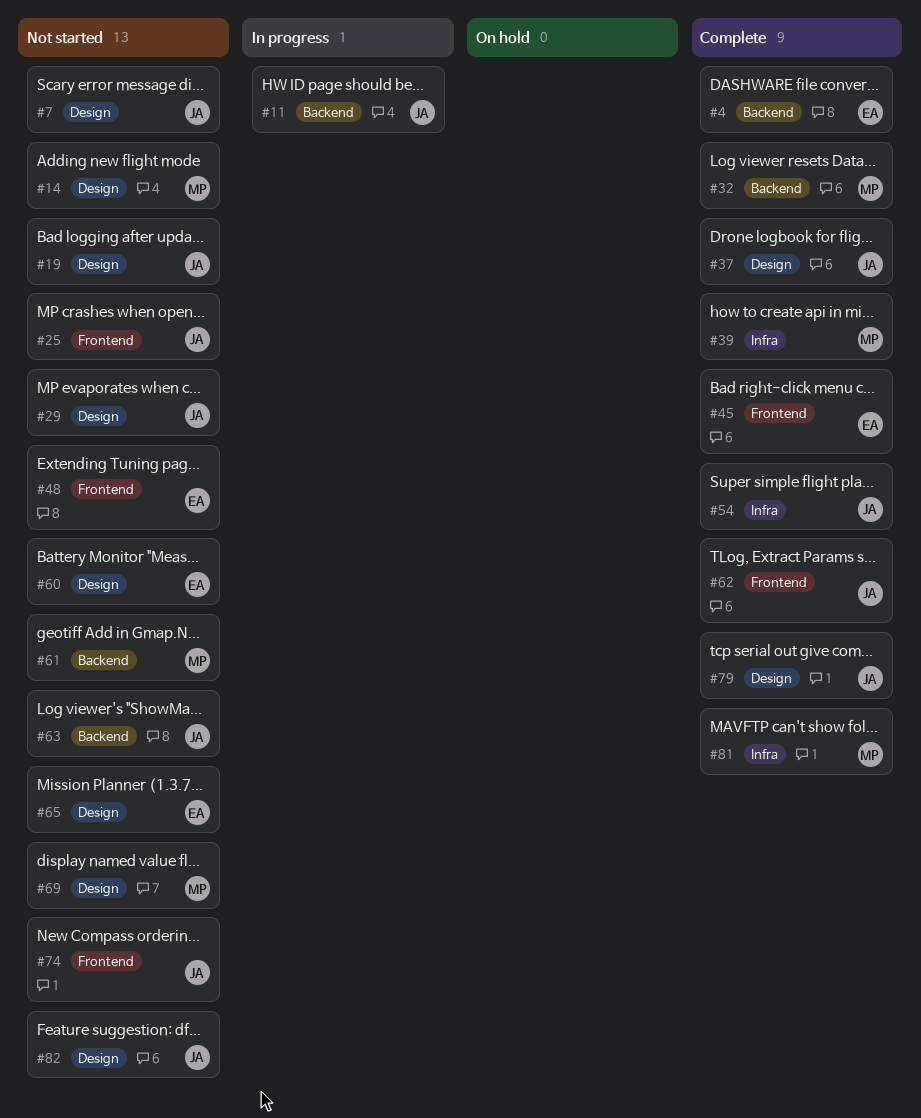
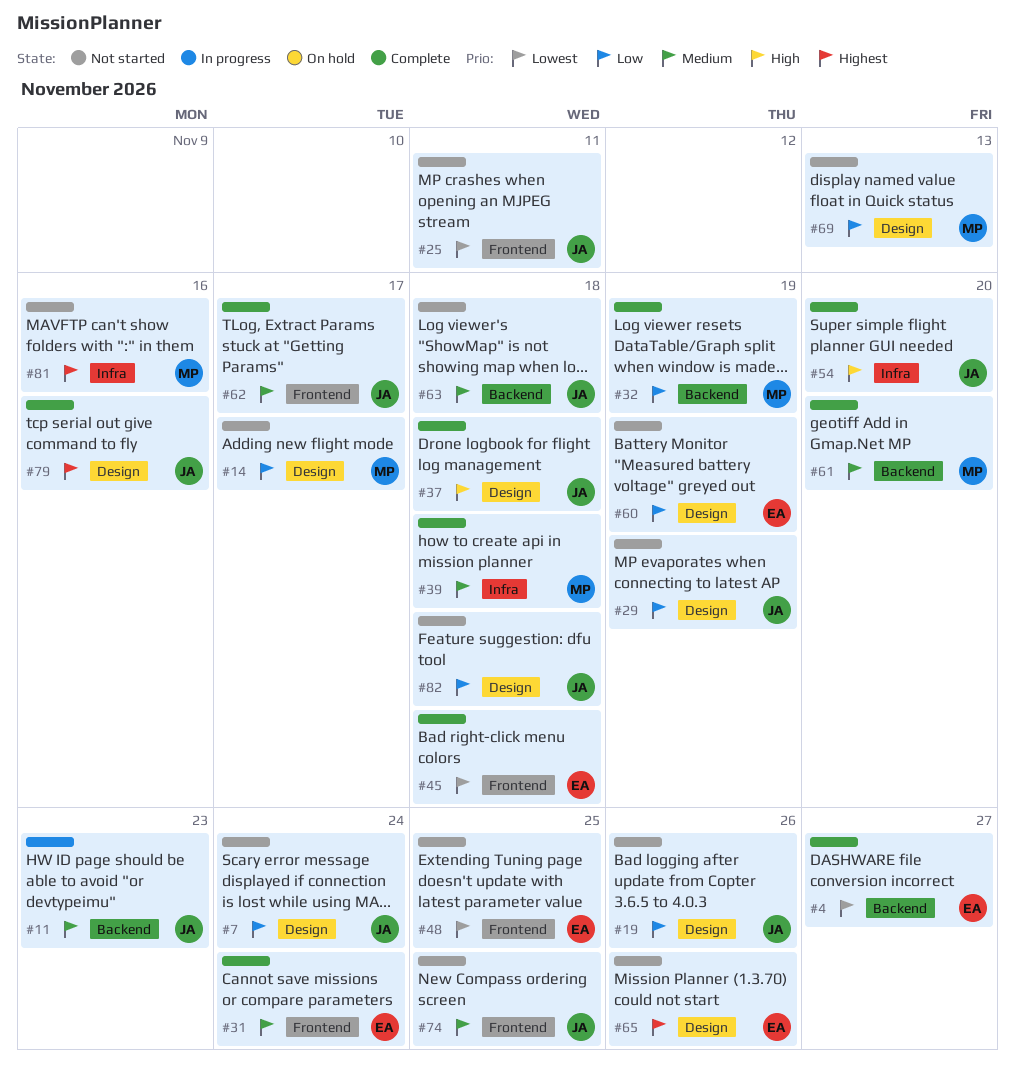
#31: none -> present
#61, status: Not started -> Complete
#81, status: Complete -> Not started

